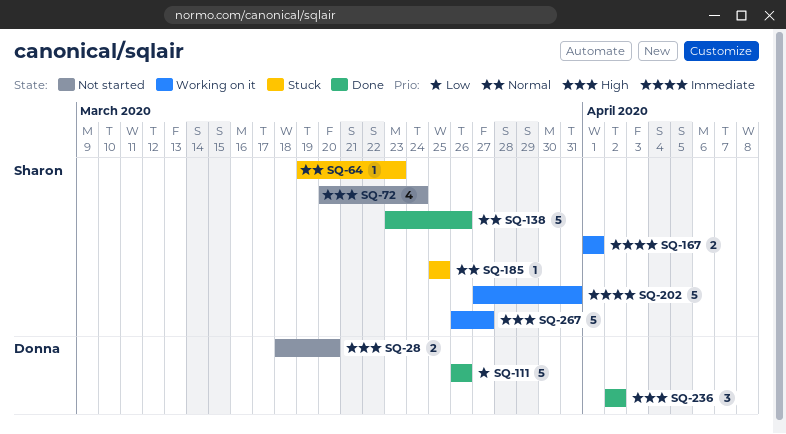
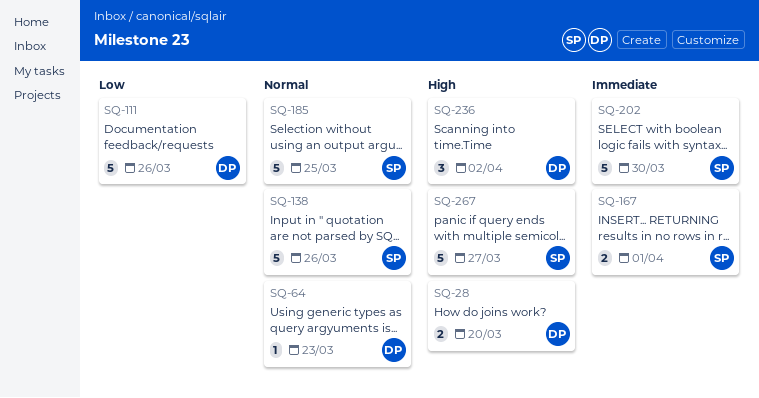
SQ-64, owner: Sharon -> Donna
SQ-72: present -> none
SQ-185, estimate: 1 -> 5
SQ-202, due: Mar 31 -> Mar 30

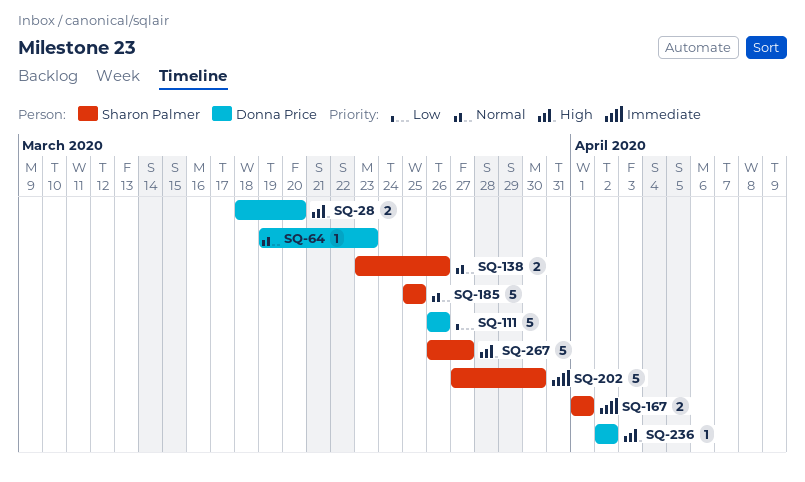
SQ-138, estimate: 5 -> 2
SQ-236, estimate: 3 -> 1

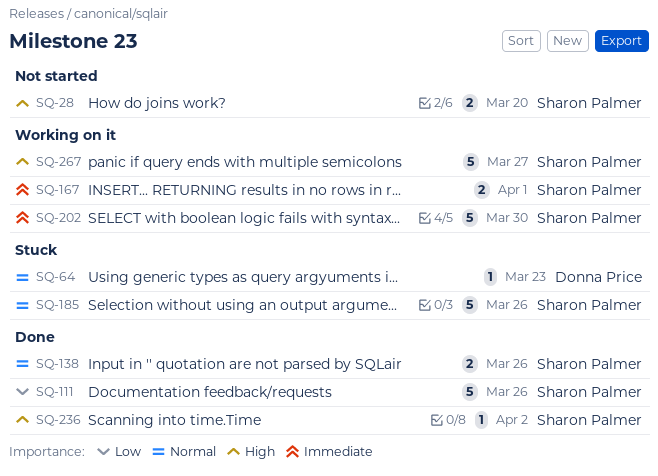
SQ-28, owner: Donna Price -> Sharon Palmer
SQ-111, owner: Donna Price -> Sharon Palmer
SQ-185, due: Mar 25 -> Mar 26
SQ-236, owner: Donna Price -> Sharon Palmer

